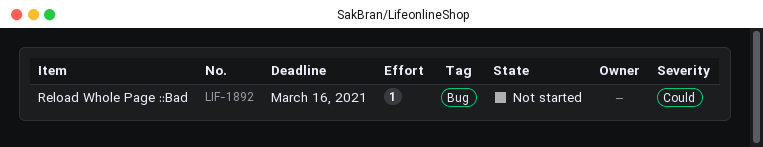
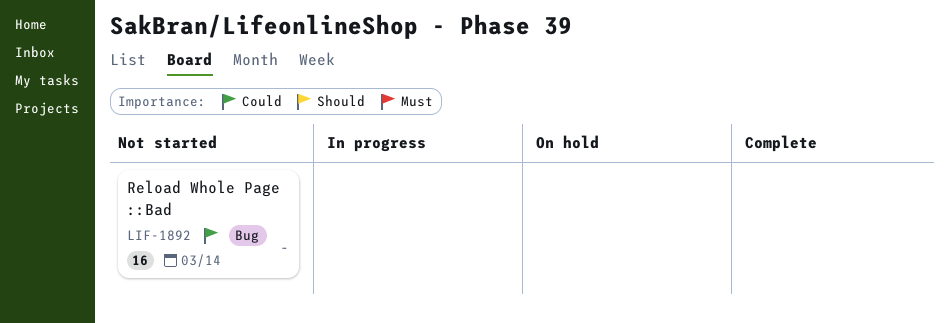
LIF-1892, estimate: 1 -> 16
LIF-1892, due: Mar 16 -> Mar 14

